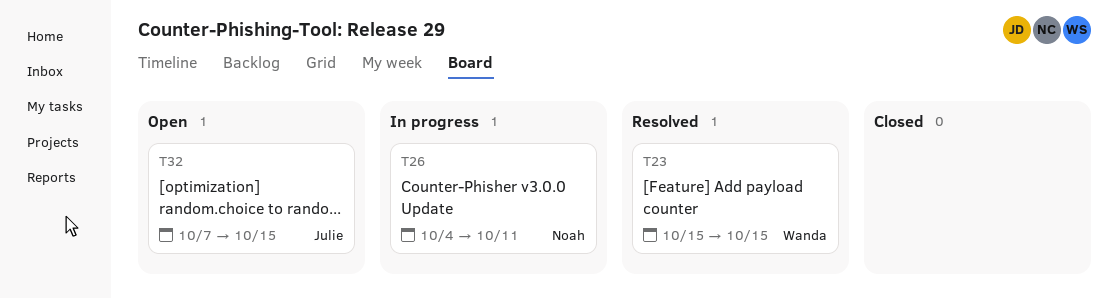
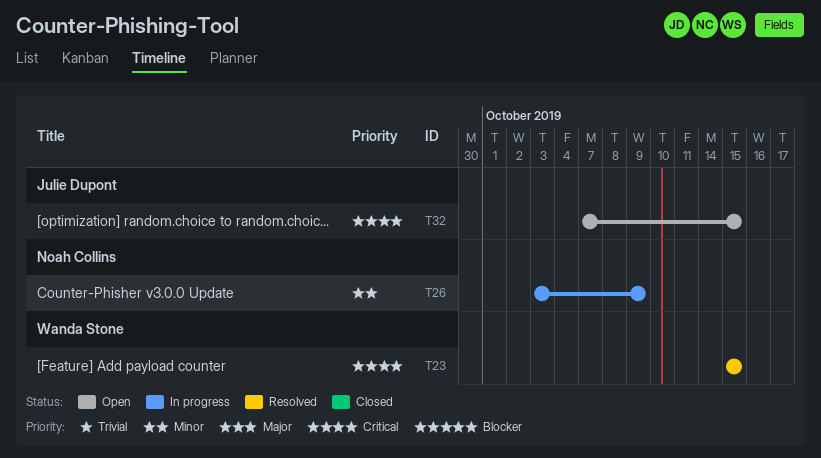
T26, start: Oct 4 -> Oct 3
T26, due: Oct 11 -> Oct 9

